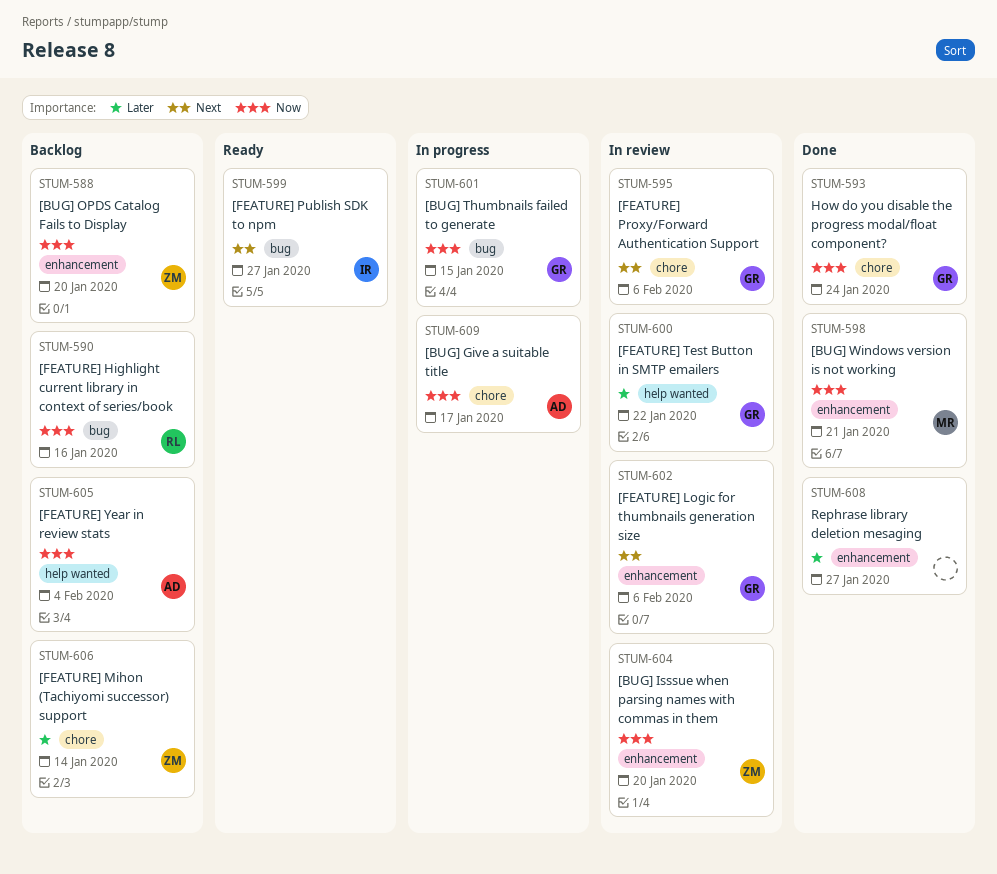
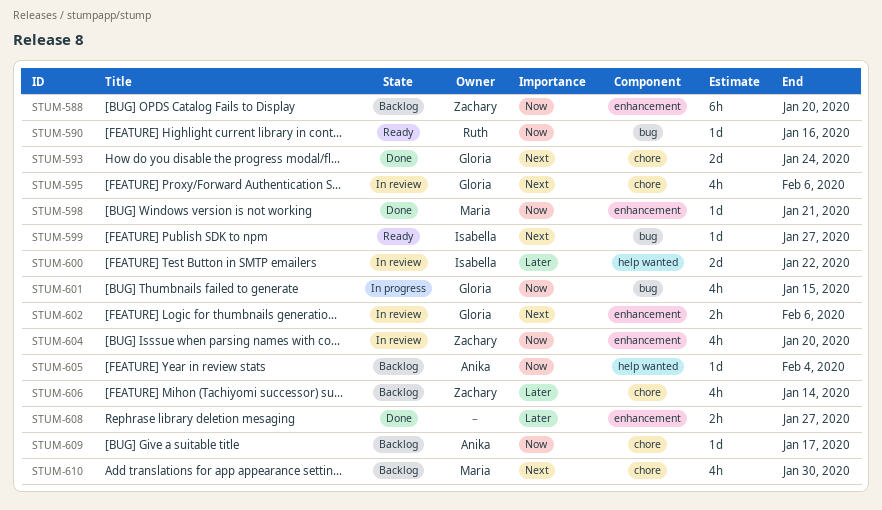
STUM-590, status: Backlog -> Ready
STUM-593, priority: Now -> Next
STUM-600, owner: Gloria -> Isabella
STUM-609, status: In progress -> Backlog
STUM-610: none -> present

